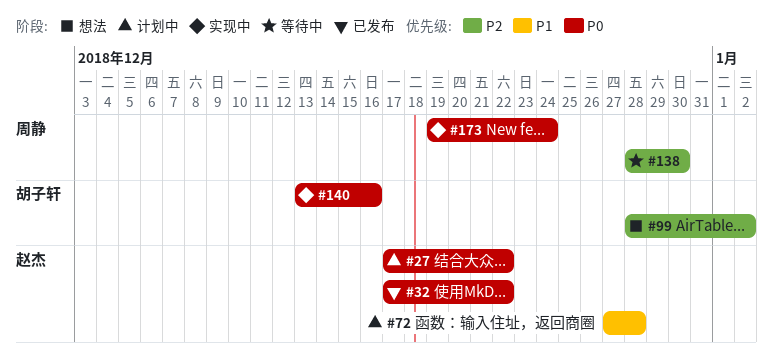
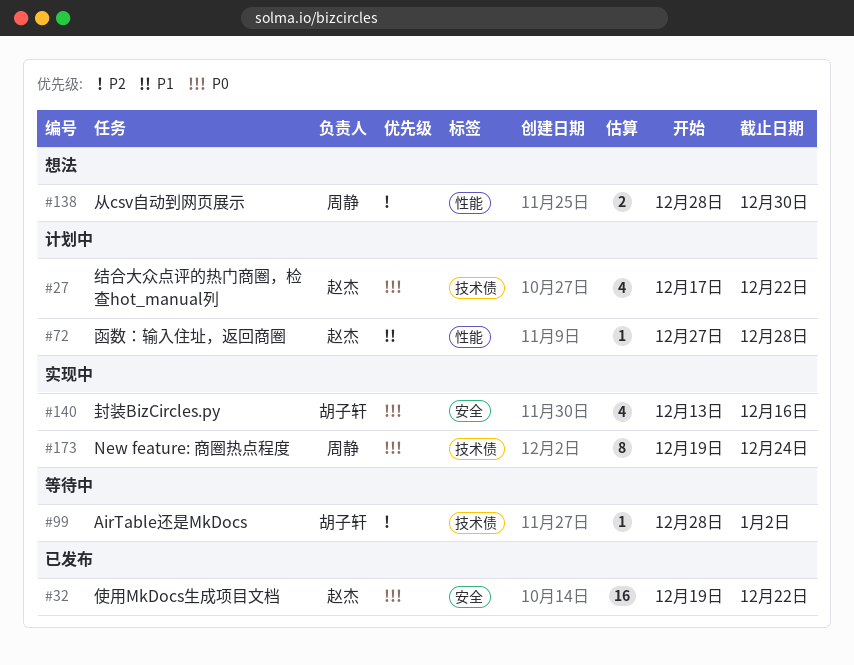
#32, start: Dec 17 -> Dec 19
#99, status: 想法 -> 等待中
#138, status: 等待中 -> 想法

